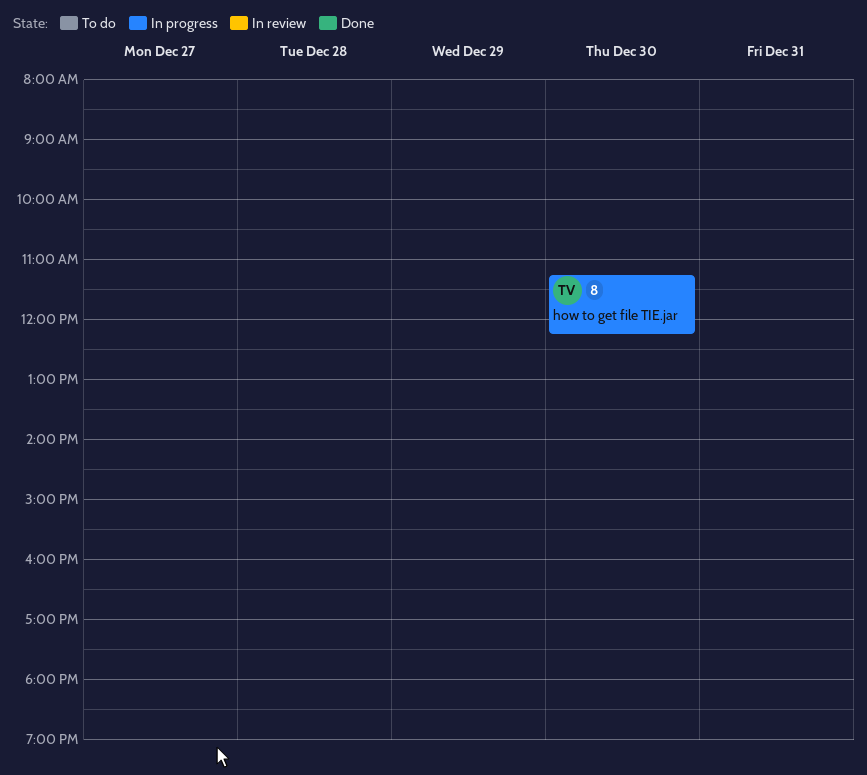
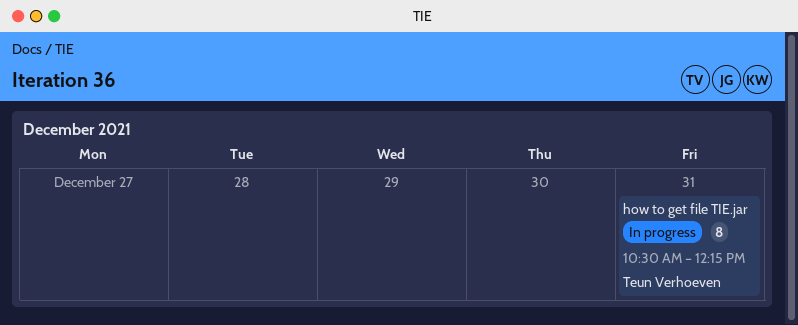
how to get file TIE.jar, day: Dec 30 -> Dec 31
how to get file TIE.jar, begins: 11:15 -> 10:30

